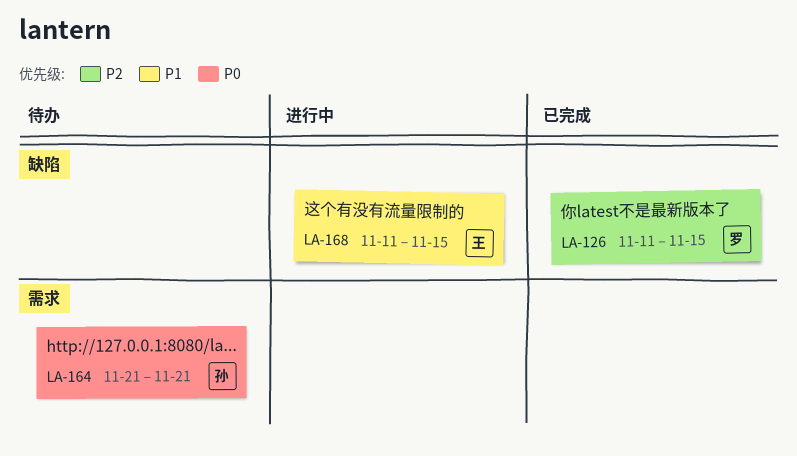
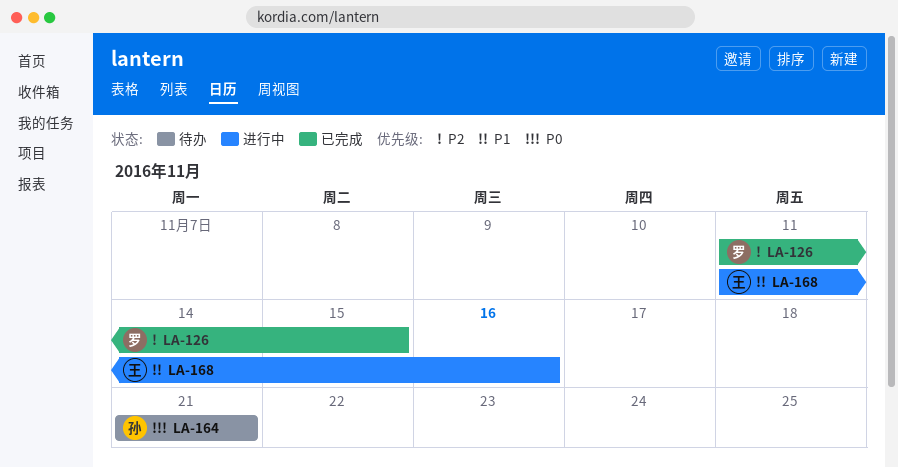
LA-168, due: Nov 15 -> Nov 16

